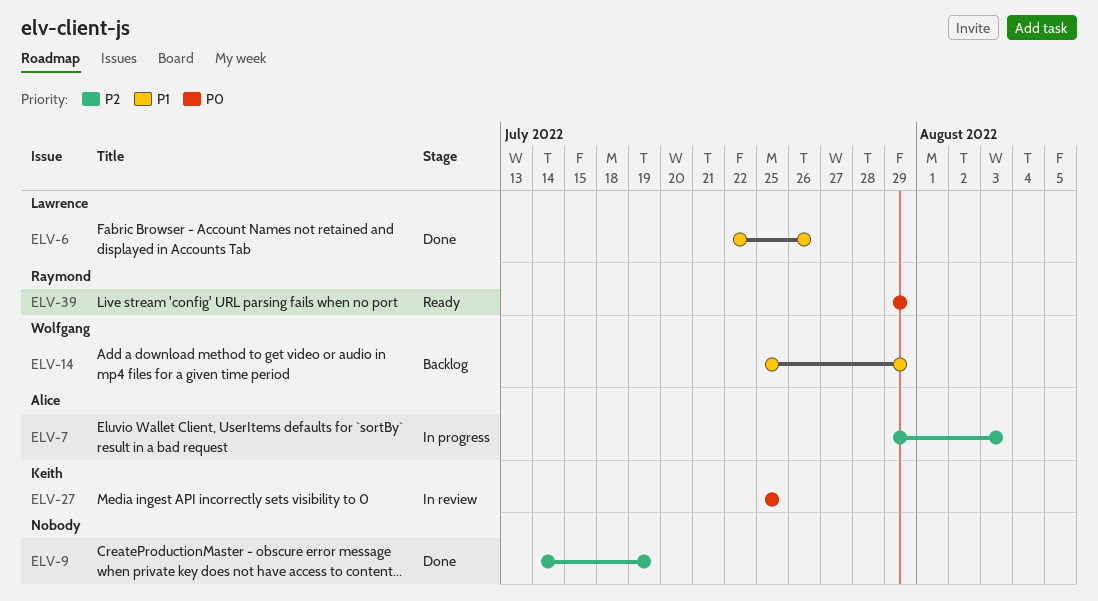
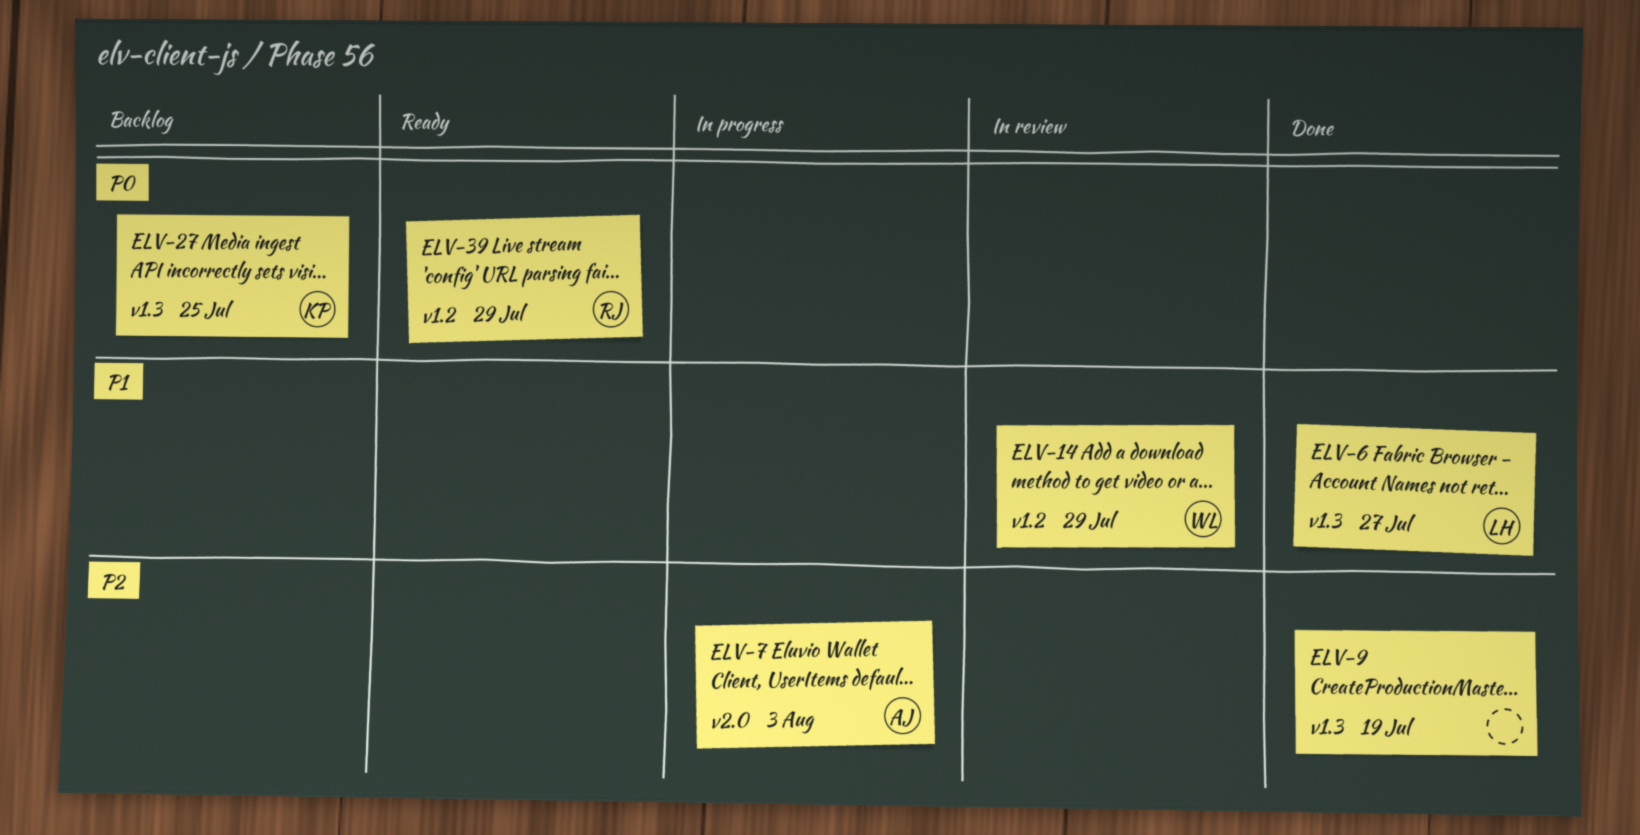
ELV-6, due: Jul 26 -> Jul 27
ELV-14, status: Backlog -> In review
ELV-27, status: In review -> Backlog

